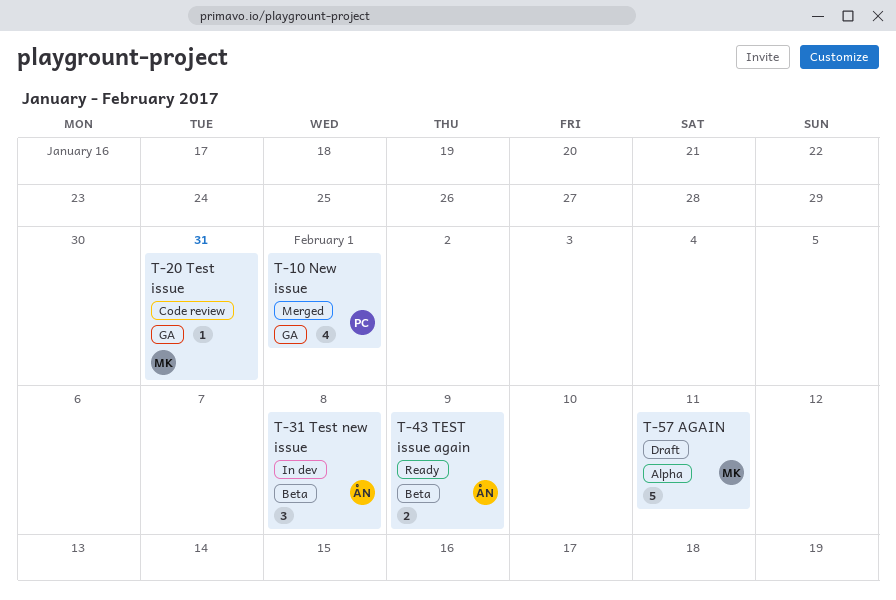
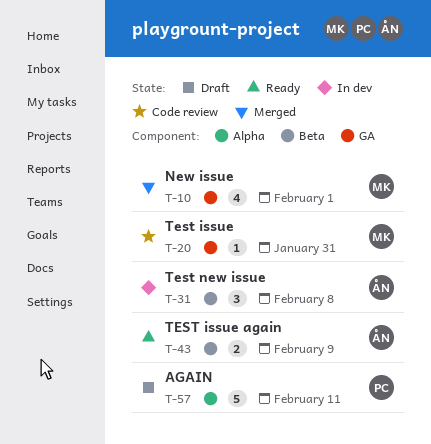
T-10, owner: PC -> MK
T-57, owner: MK -> PC

